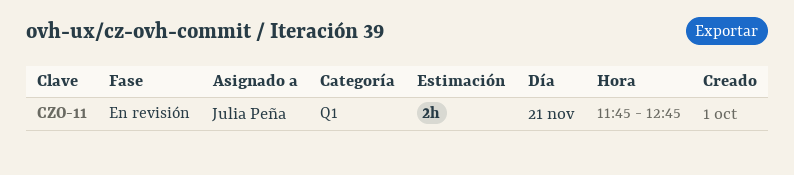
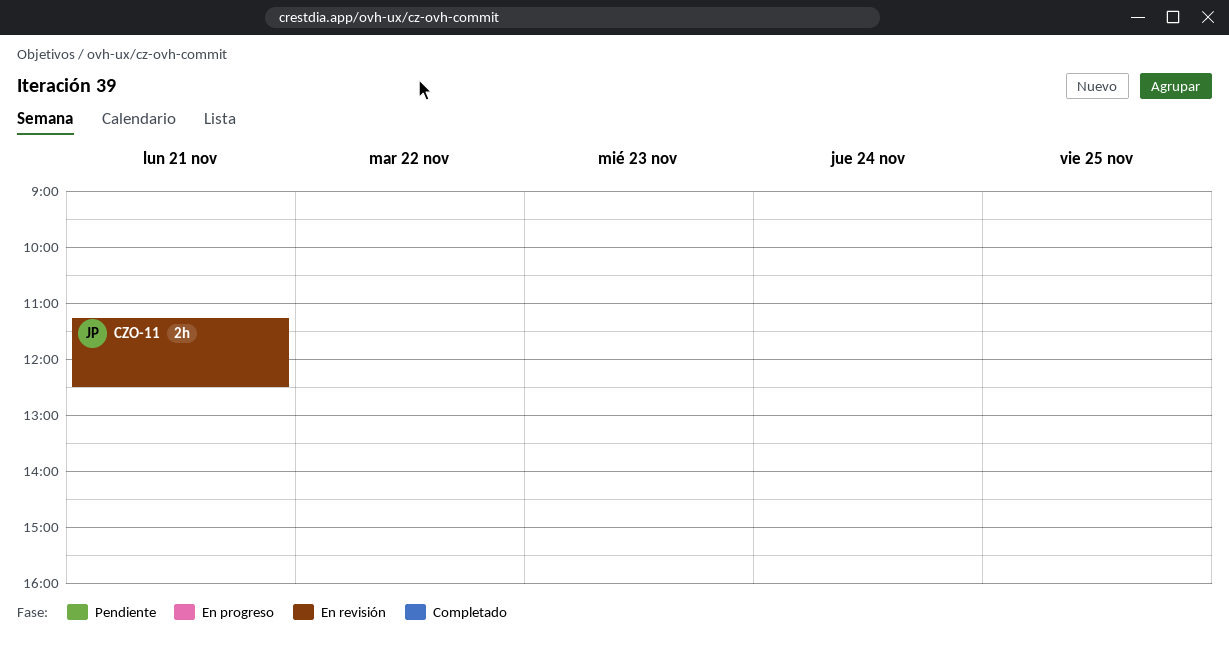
CZO-11, begins: 11:45 -> 11:15
CZO-11, ends: 12:45 -> 12:30

